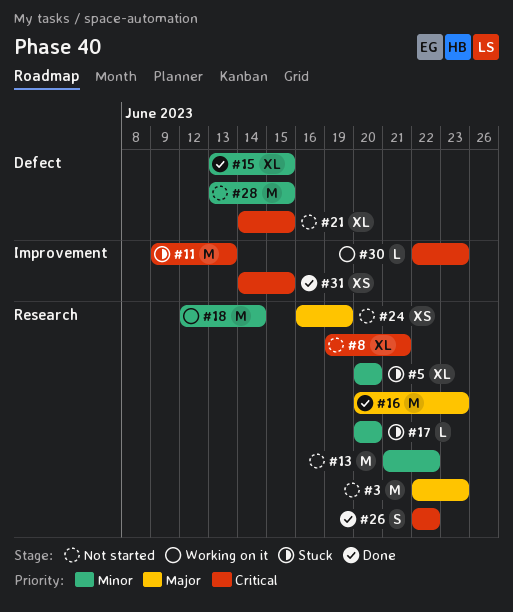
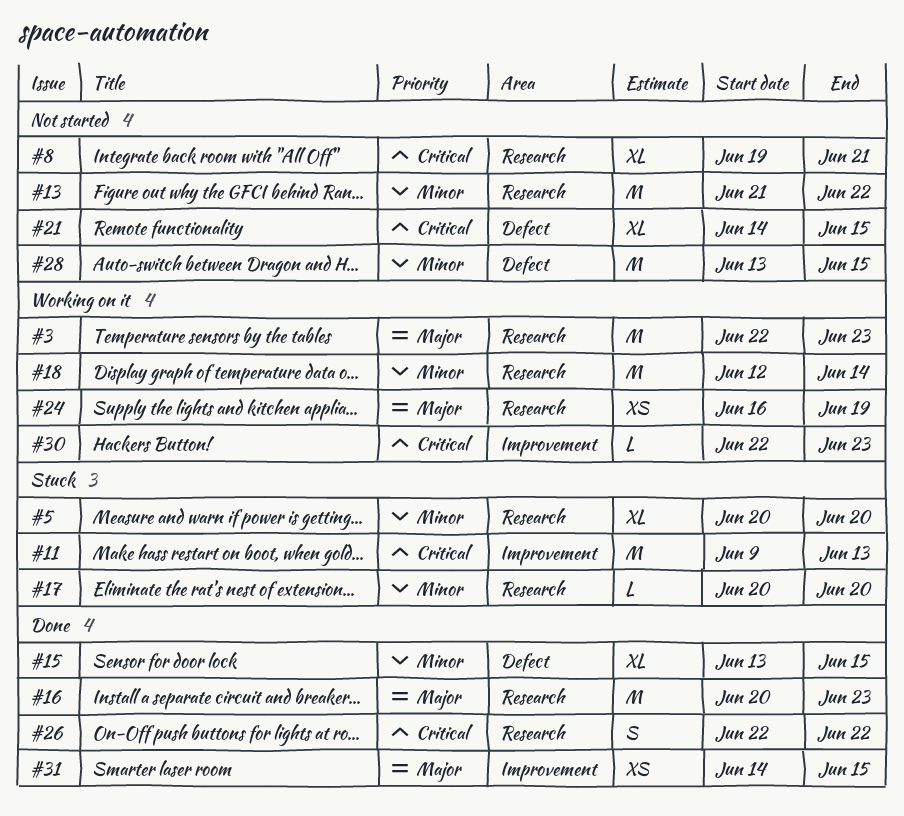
#3, status: Not started -> Working on it
#24, status: Not started -> Working on it
#31, priority: Critical -> Major

